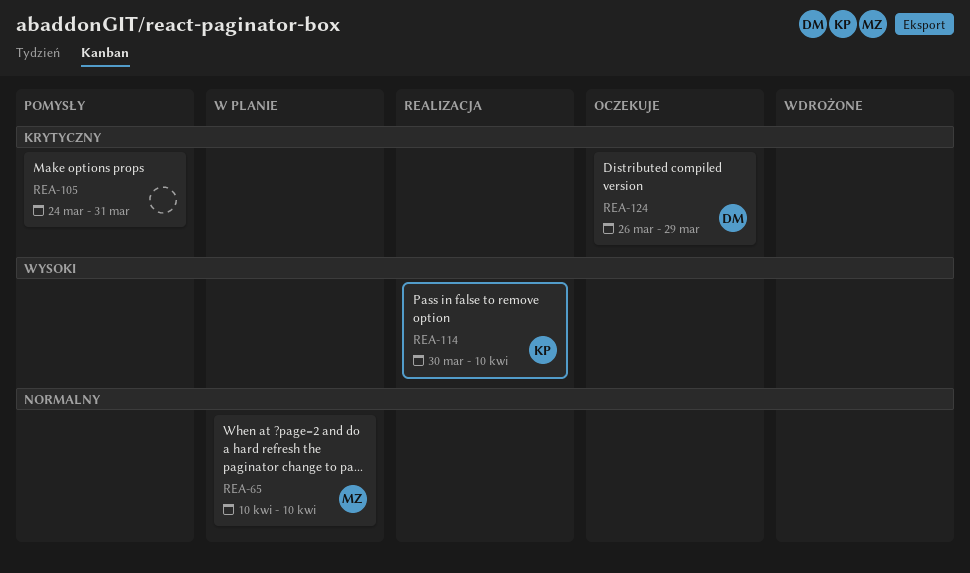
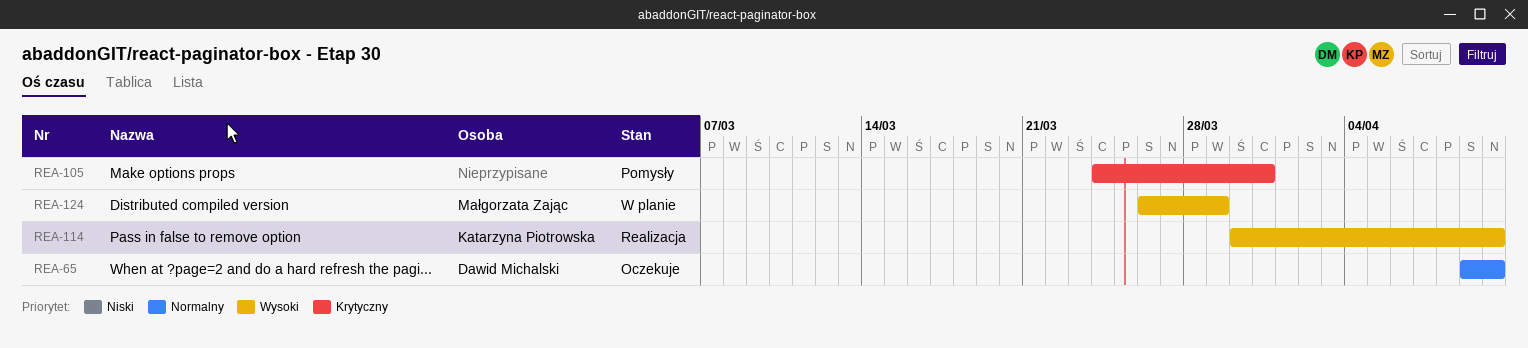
REA-65, status: W planie -> Oczekuje
REA-65, owner: Małgorzata Zając -> Dawid Michalski
REA-65, start: Apr 10 -> Apr 9
REA-124, status: Oczekuje -> W planie
REA-124, owner: Dawid Michalski -> Małgorzata Zając
REA-124, priority: Krytyczny -> Wysoki

